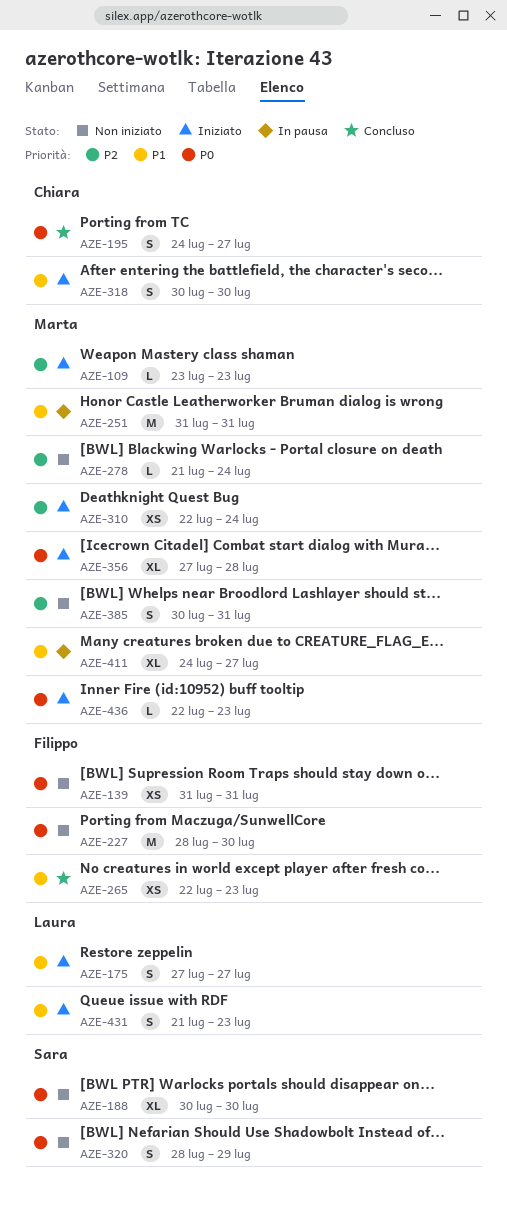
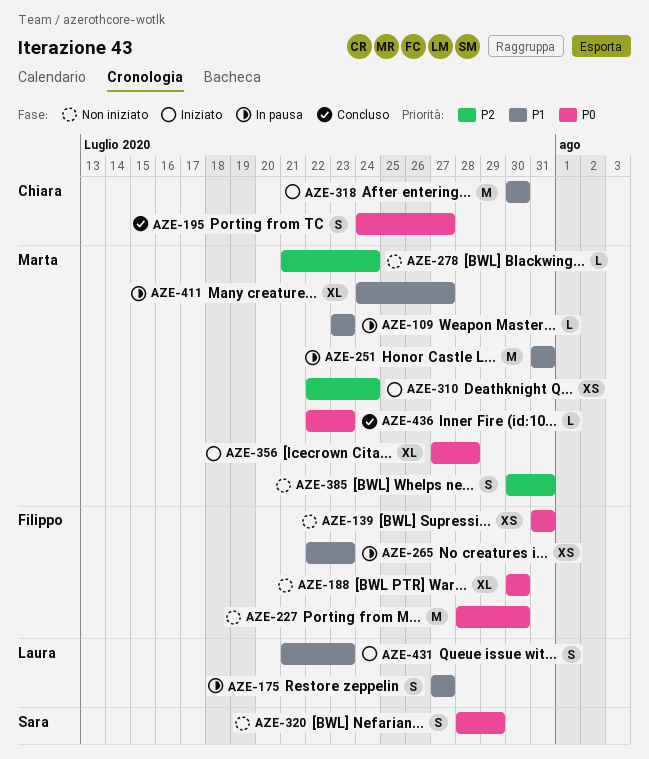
AZE-109, status: Iniziato -> In pausa
AZE-109, priority: P2 -> P1
AZE-175, status: Iniziato -> In pausa
AZE-188, owner: Sara -> Filippo
AZE-265, status: Concluso -> In pausa
AZE-318, estimate: S -> M
AZE-436, status: Iniziato -> Concluso

